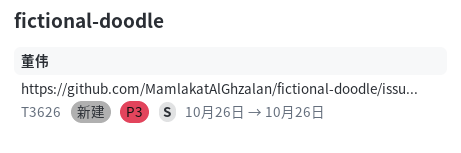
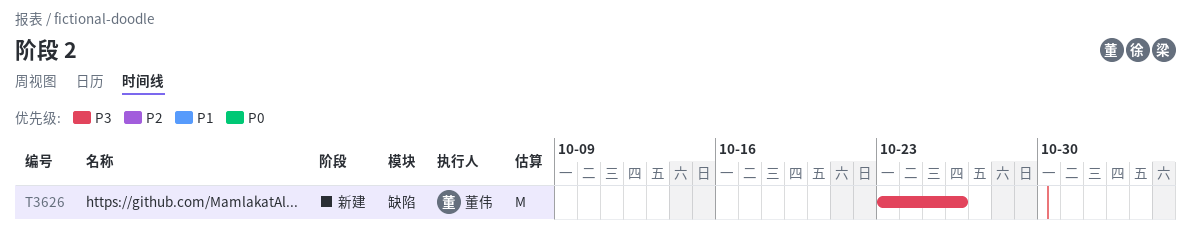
T3626, estimate: S -> M
T3626, start: Oct 26 -> Oct 23

